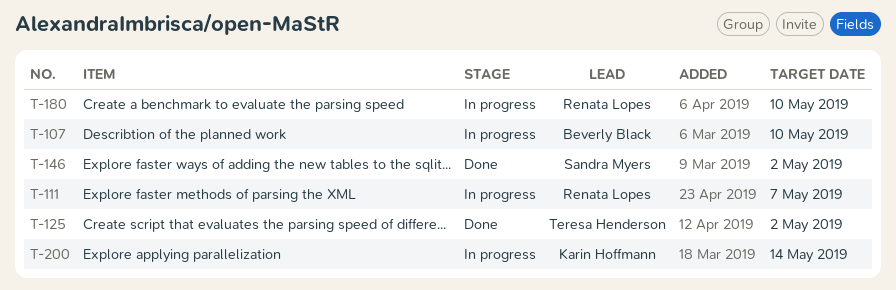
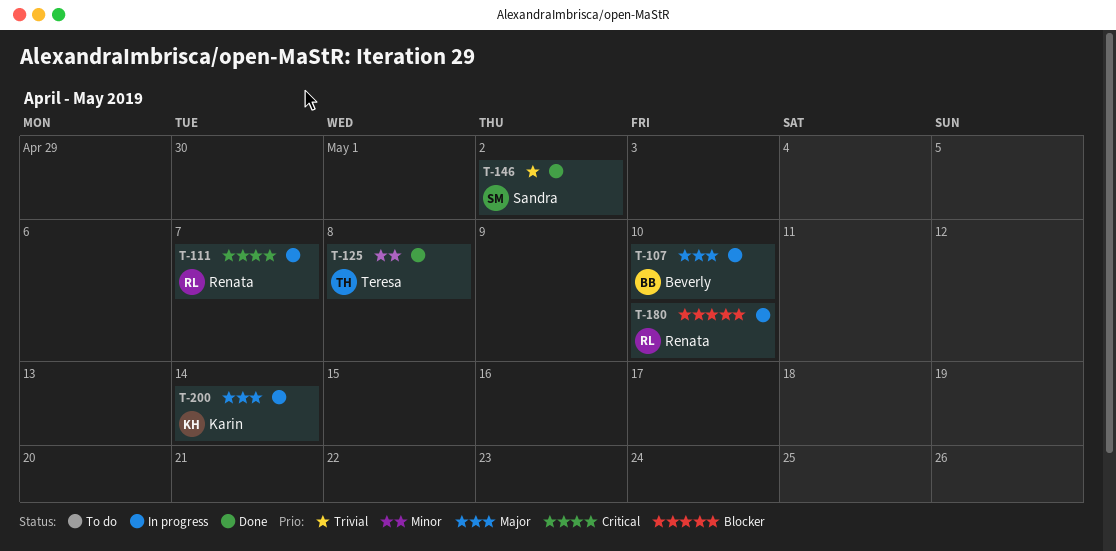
T-125, due: May 2 -> May 8

